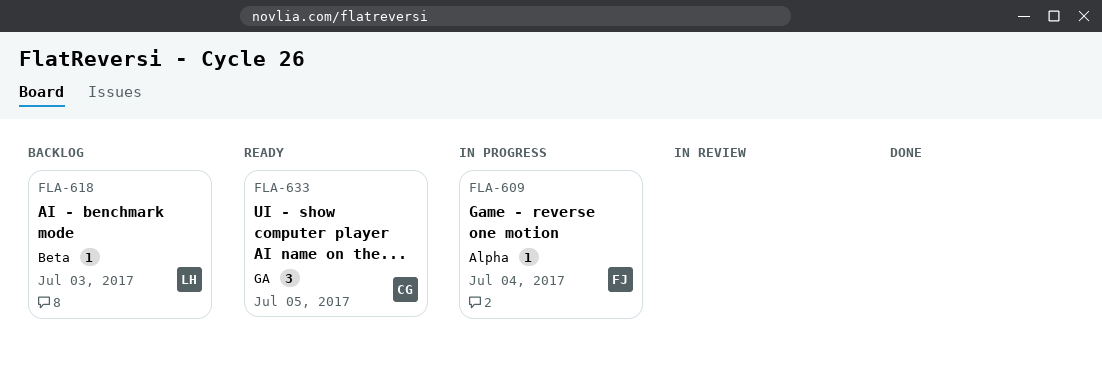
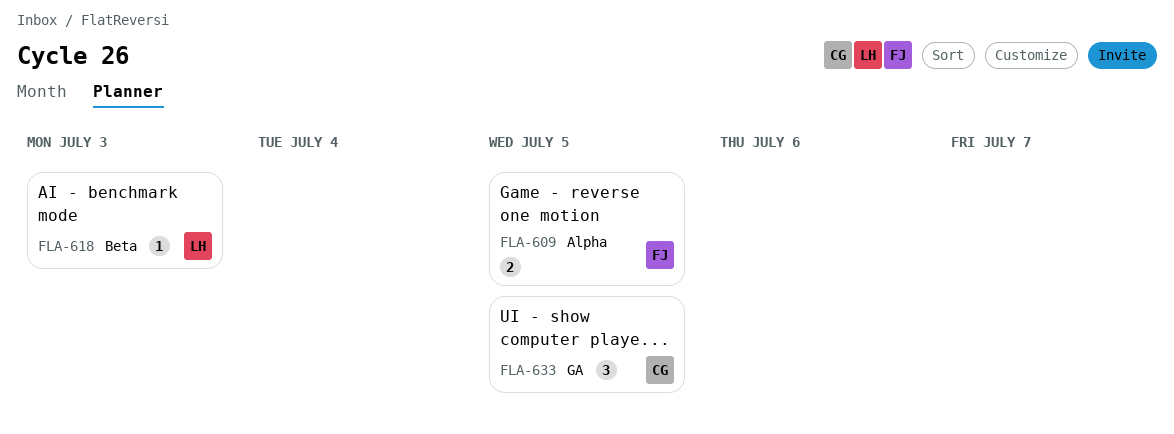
FLA-609, estimate: 1 -> 2
FLA-609, due: Jul 4 -> Jul 5

